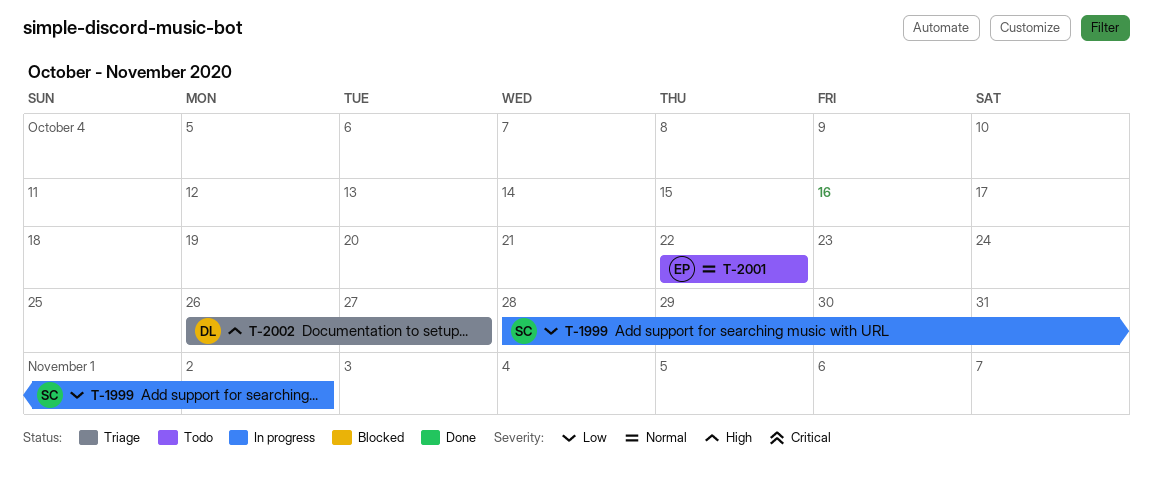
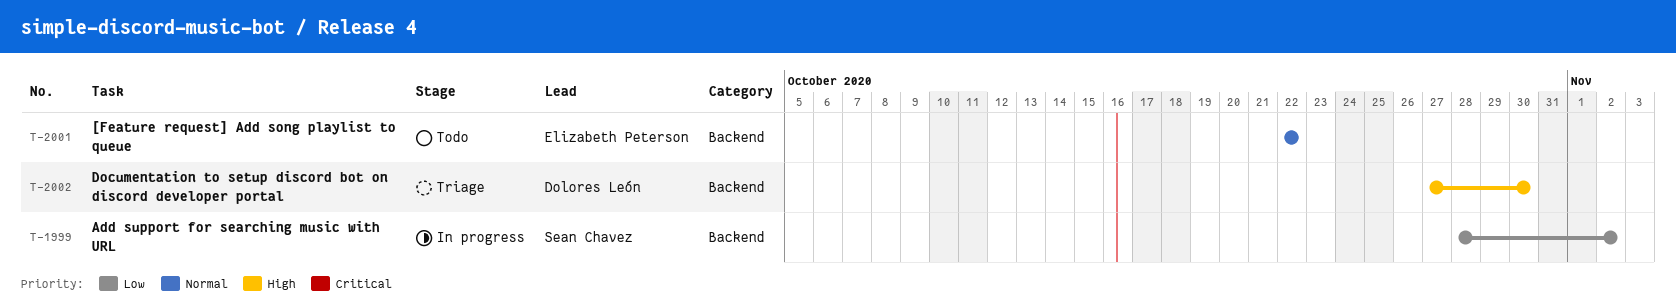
T-2002, start: Oct 26 -> Oct 27
T-2002, due: Oct 27 -> Oct 30

